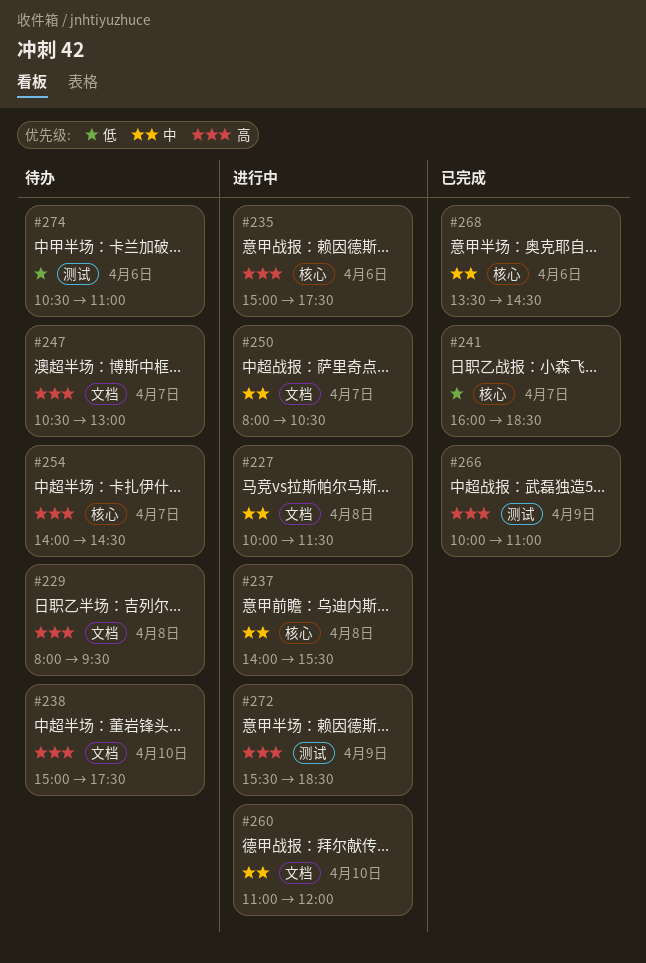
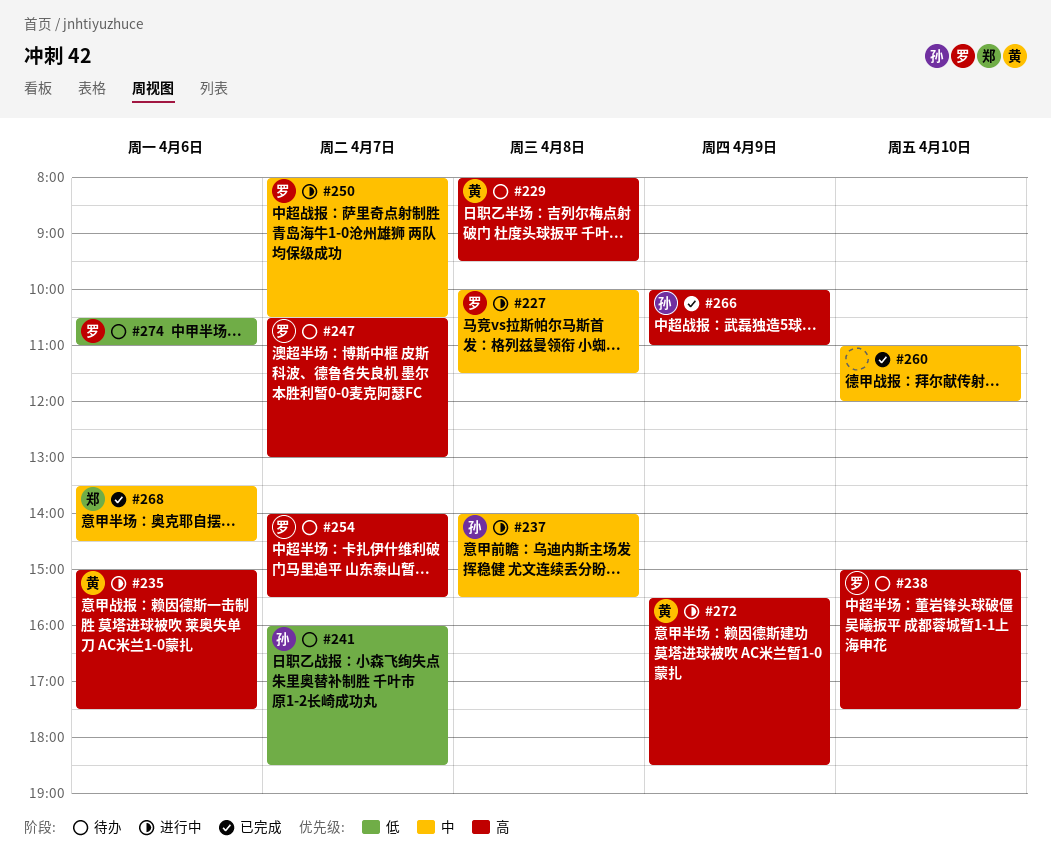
#241, status: 已完成 -> 待办
#254, ends: 14:30 -> 15:30
#260, status: 进行中 -> 已完成

